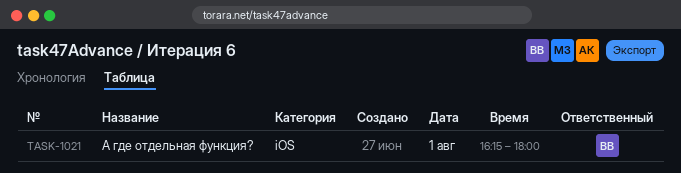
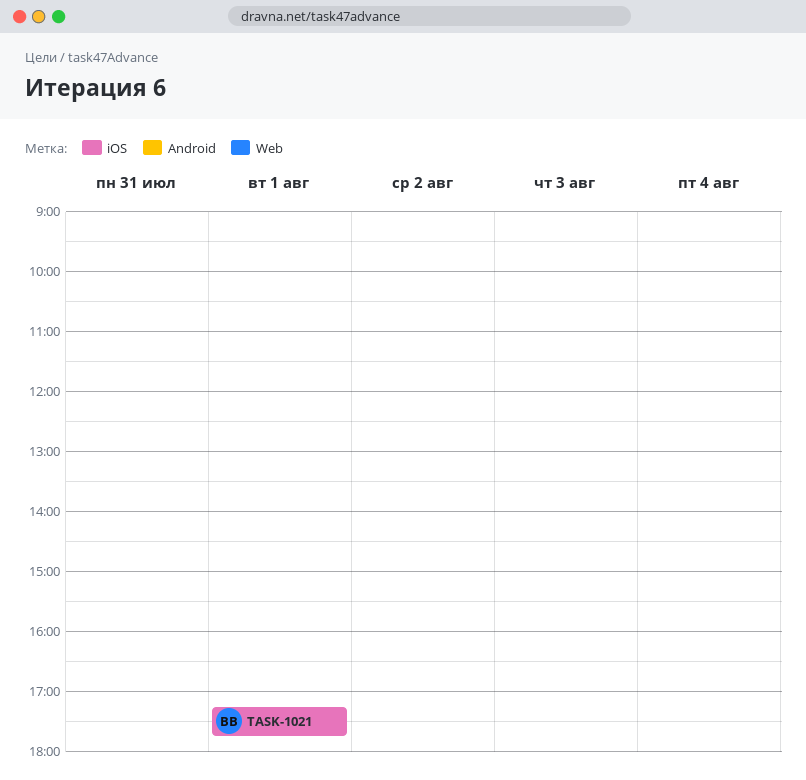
TASK-1021, begins: 16:15 -> 17:15
TASK-1021, ends: 18:00 -> 17:45

